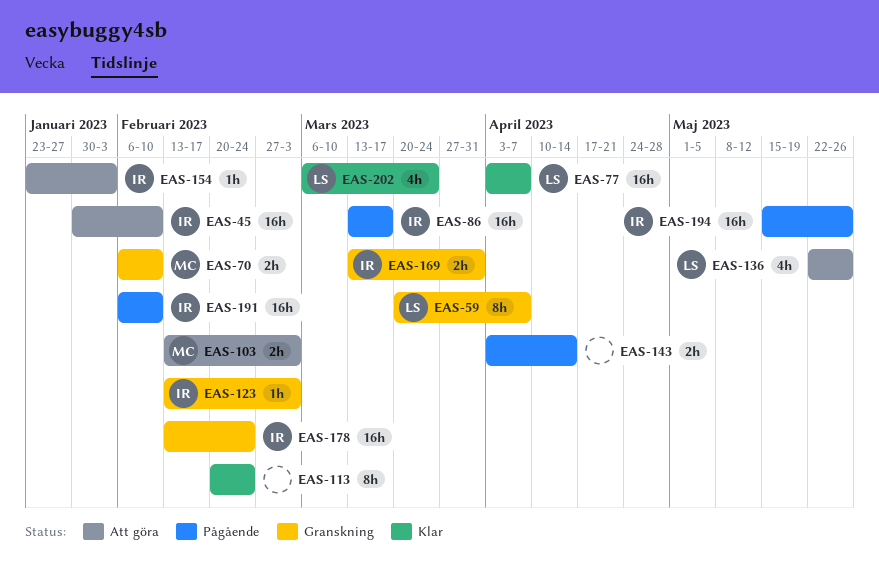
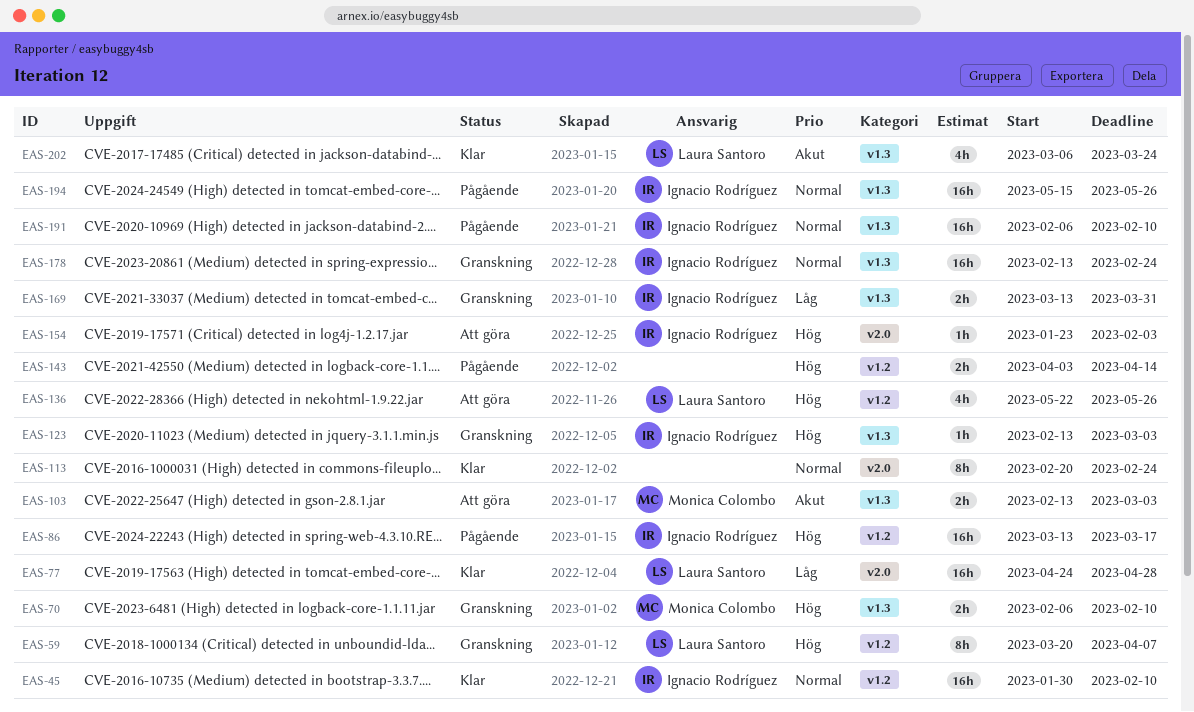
EAS-45, status: Att göra -> Klar
EAS-77, start: Apr 3 -> Apr 24
EAS-77, due: Apr 7 -> Apr 28

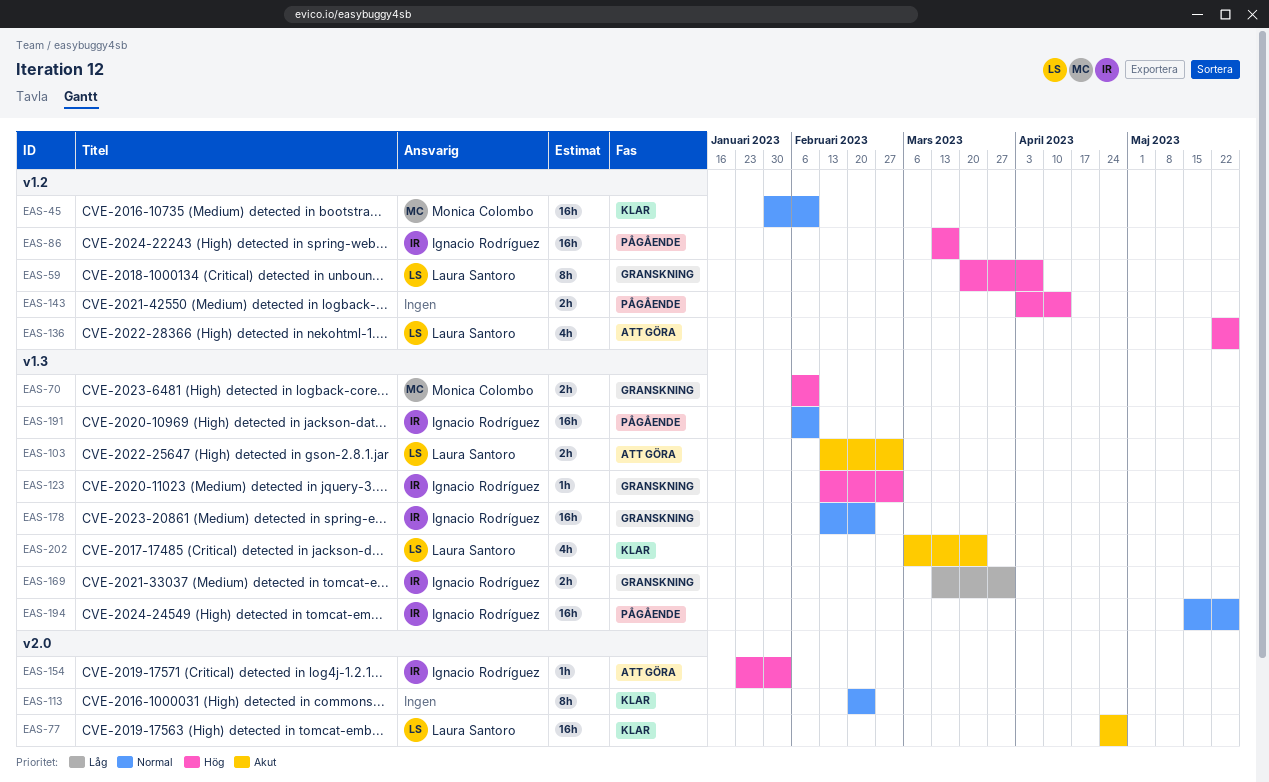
EAS-45, owner: Ignacio Rodríguez -> Monica Colombo
EAS-77, priority: Låg -> Akut
EAS-103, owner: Monica Colombo -> Laura Santoro

